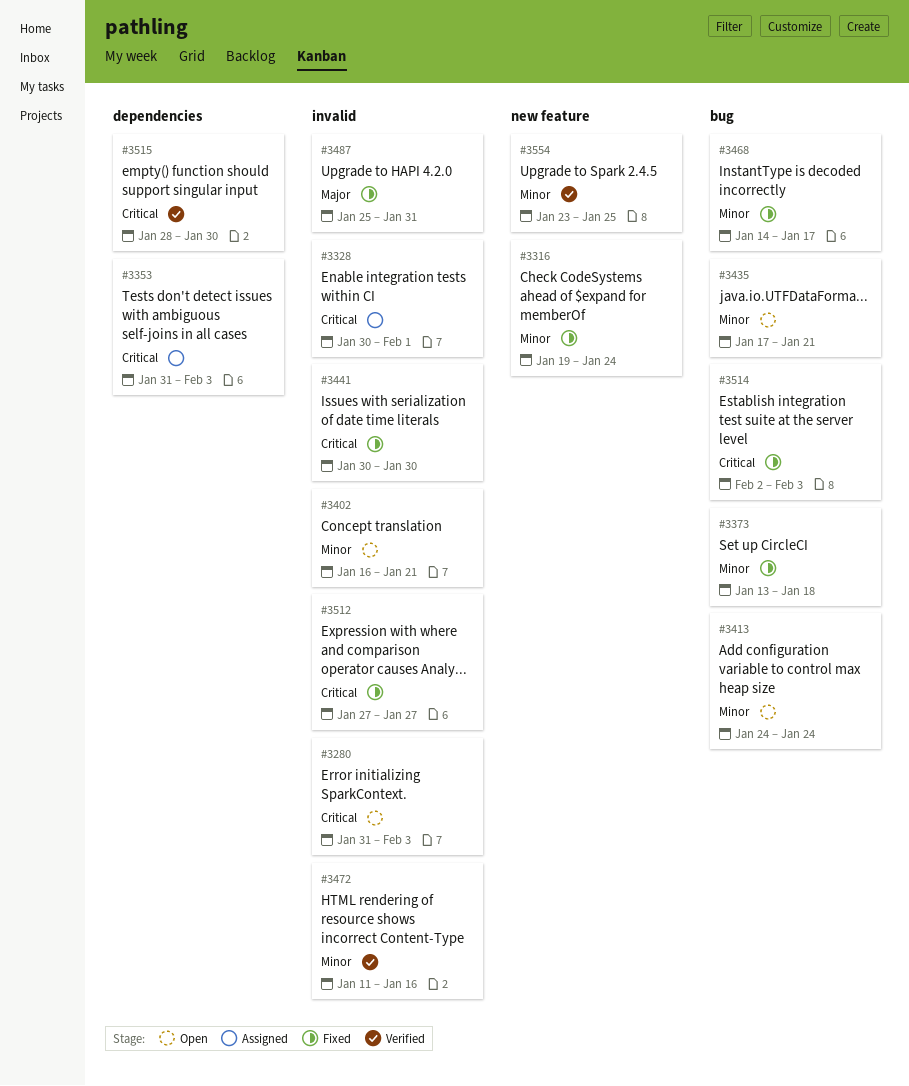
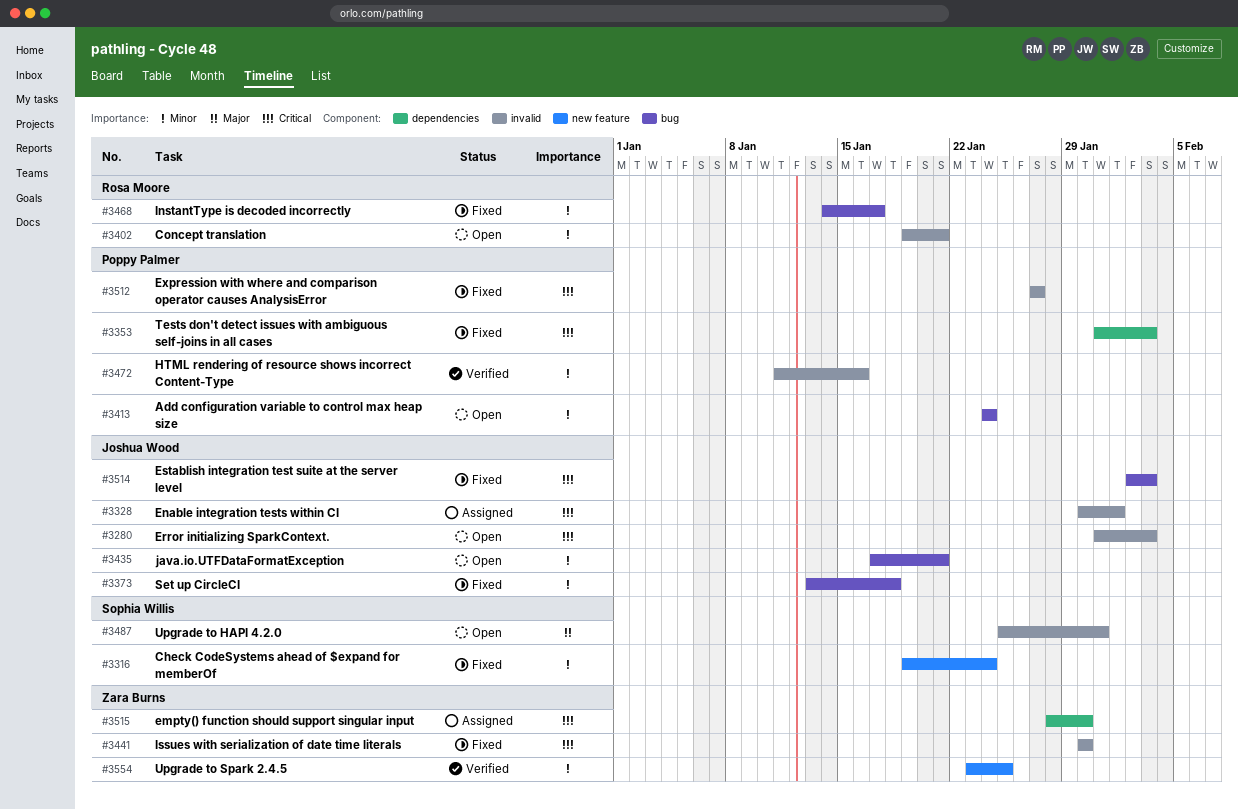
#3353, status: Assigned -> Fixed
#3402, start: Jan 16 -> Jan 19
#3487, status: Fixed -> Open
#3515, status: Verified -> Assigned

